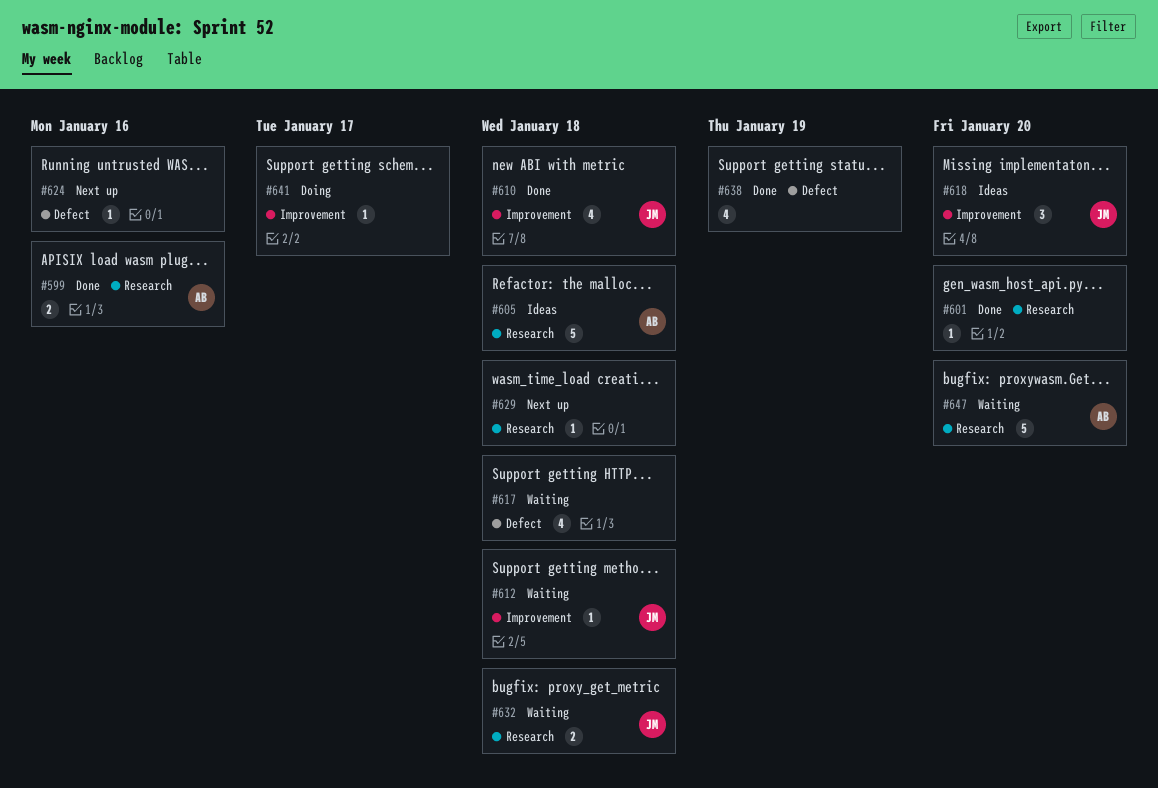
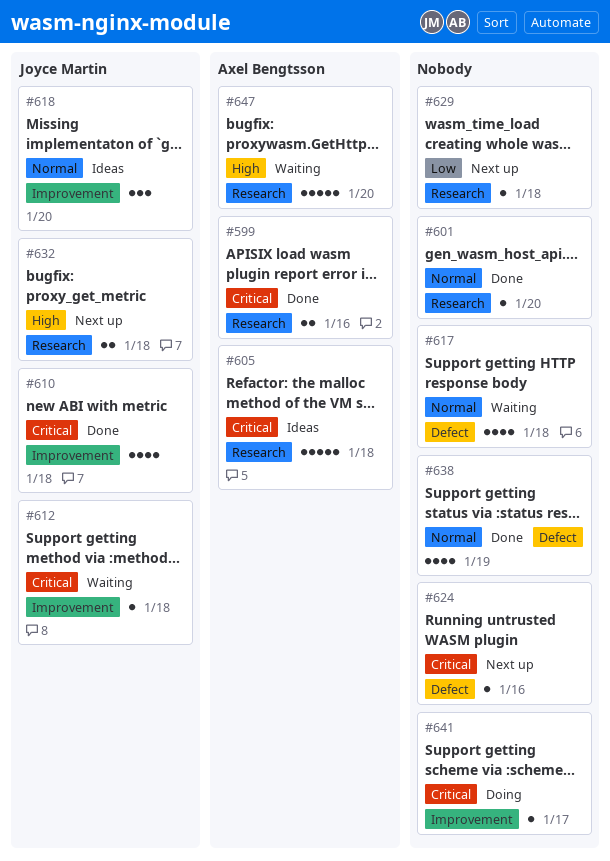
#632, status: Waiting -> Next up

